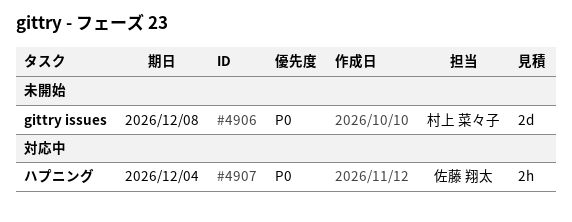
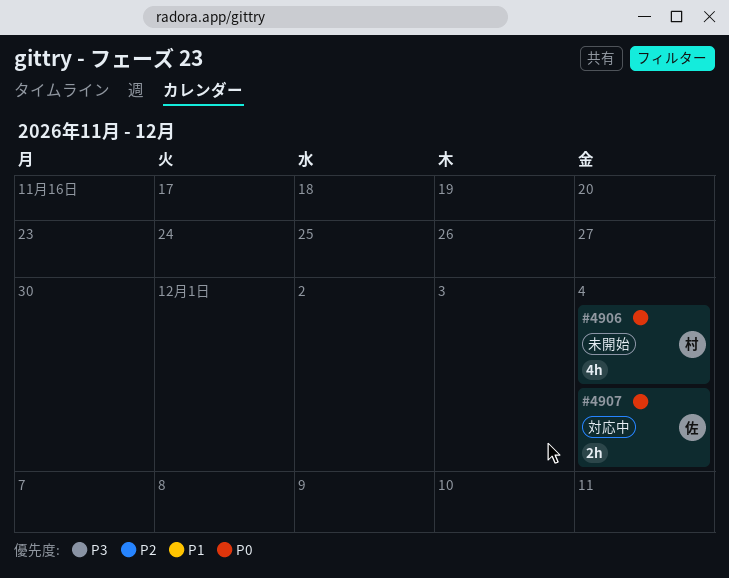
#4906, estimate: 2d -> 4h
#4906, due: Dec 8 -> Dec 4

